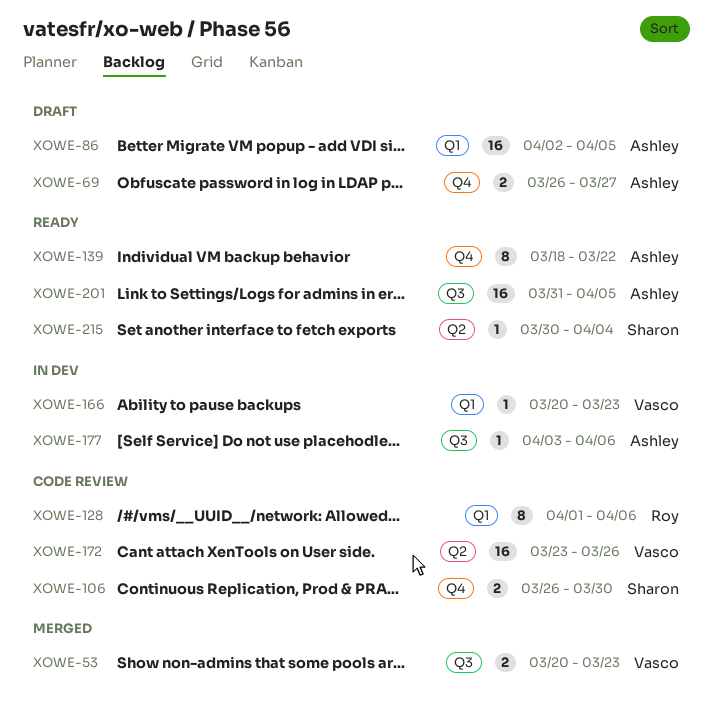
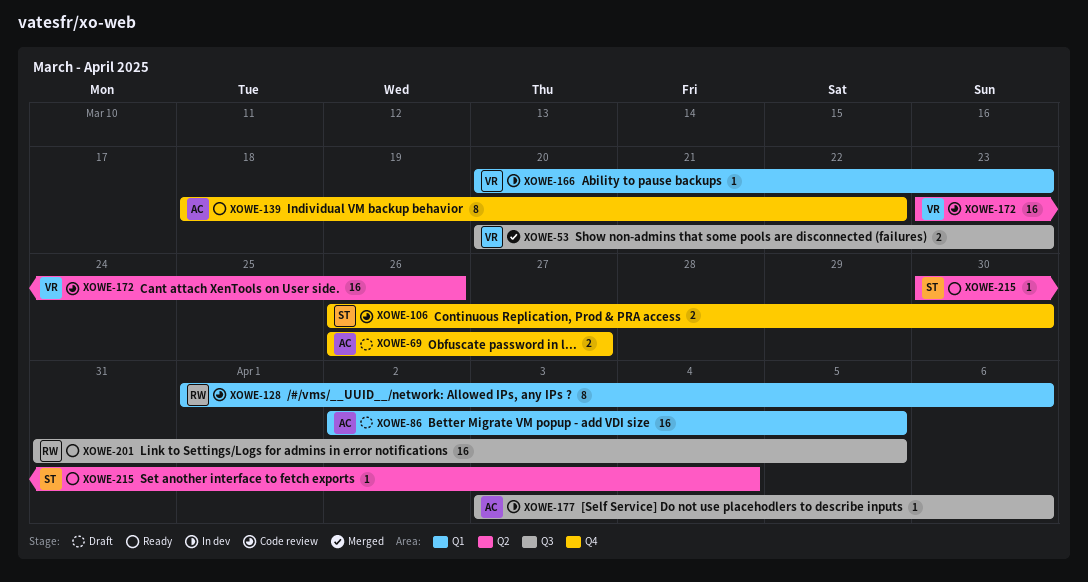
XOWE-201, owner: Ashley -> Roy

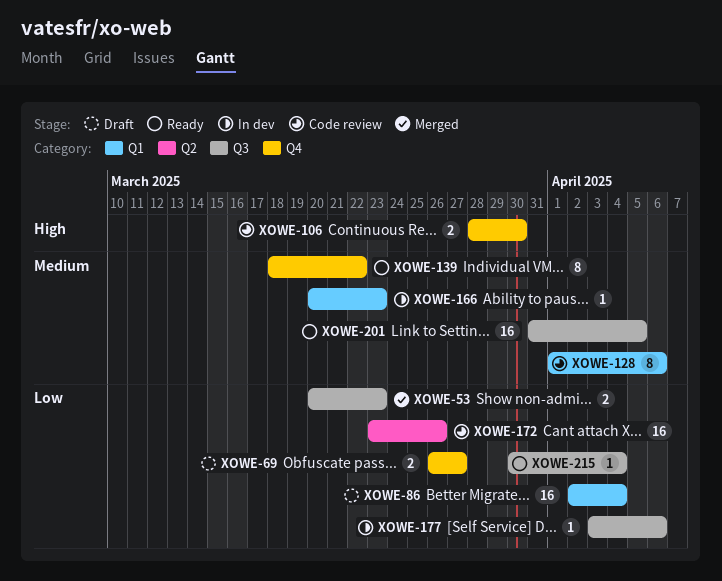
XOWE-86, due: Apr 5 -> Apr 4
XOWE-106, start: Mar 26 -> Mar 28
XOWE-215, label: Q2 -> Q3

